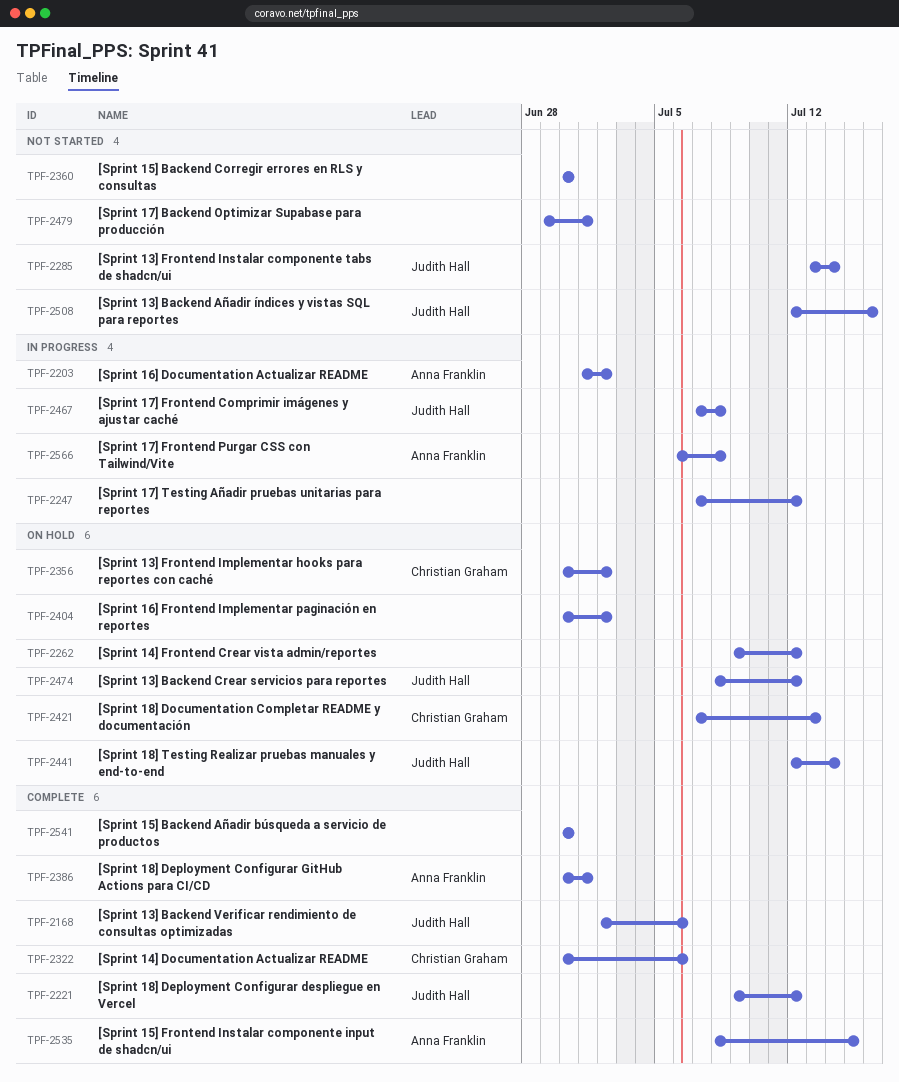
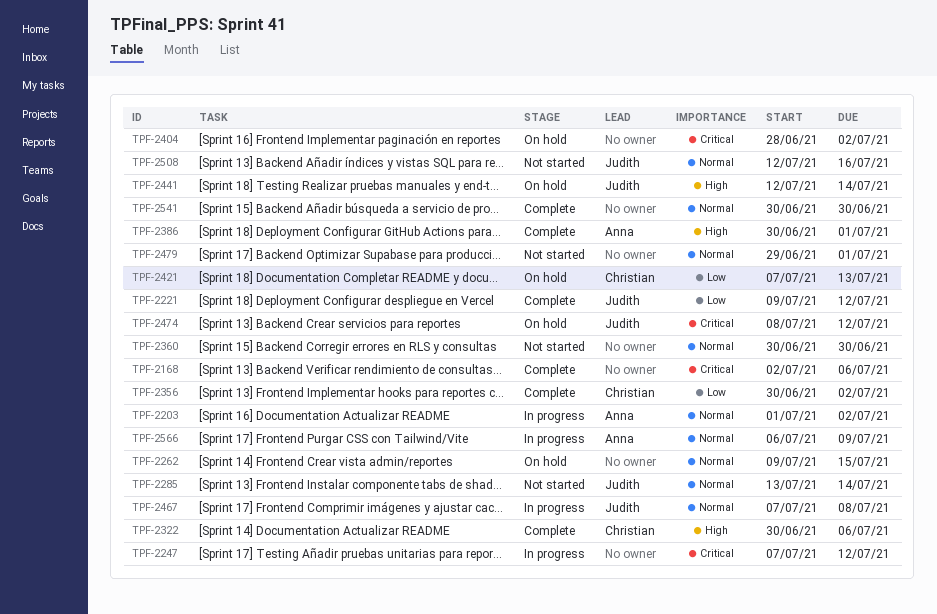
TPF-2168, owner: Judith Hall -> none
TPF-2262, due: Jul 12 -> Jul 15
TPF-2356, status: On hold -> Complete
TPF-2404, start: Jun 30 -> Jun 28
TPF-2535: present -> none
TPF-2566, due: Jul 8 -> Jul 9

